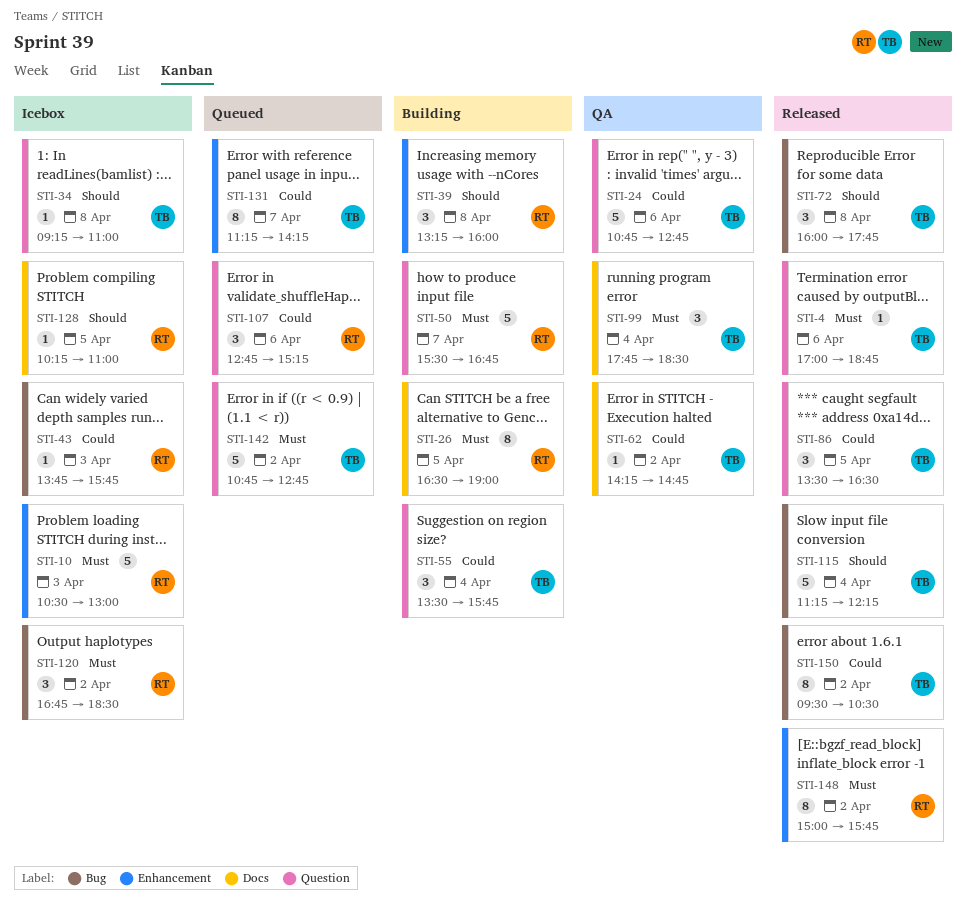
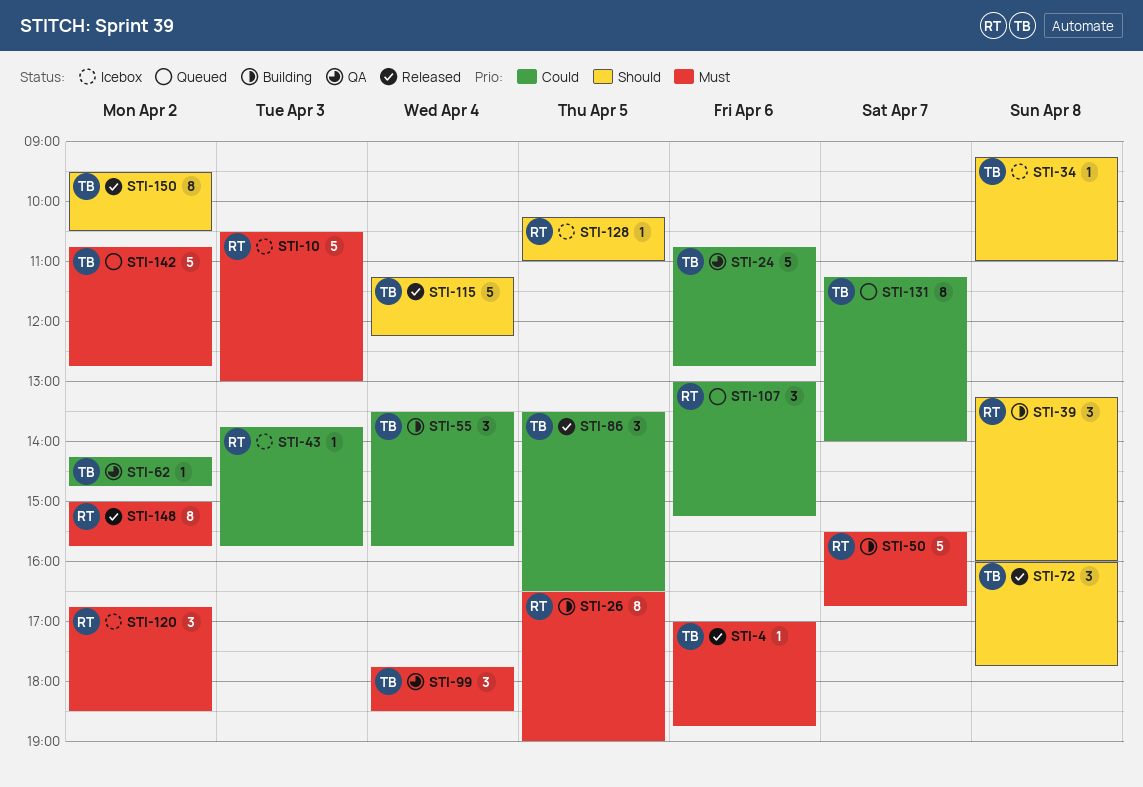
STI-107, begins: 12:45 -> 13:00
STI-131, ends: 14:15 -> 14:00
STI-150, priority: Could -> Should

